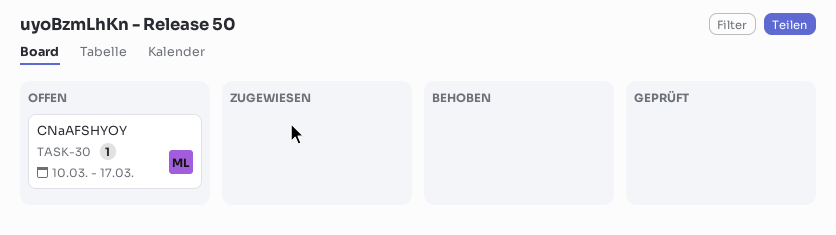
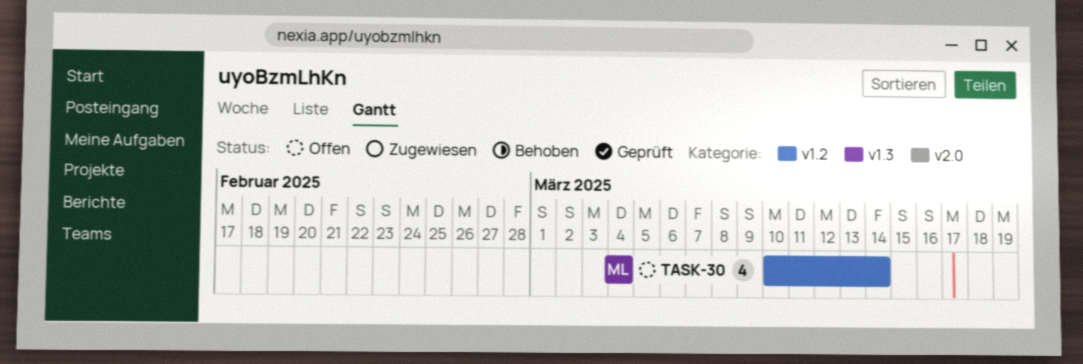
TASK-30, estimate: 1 -> 4
TASK-30, due: Mar 17 -> Mar 14

